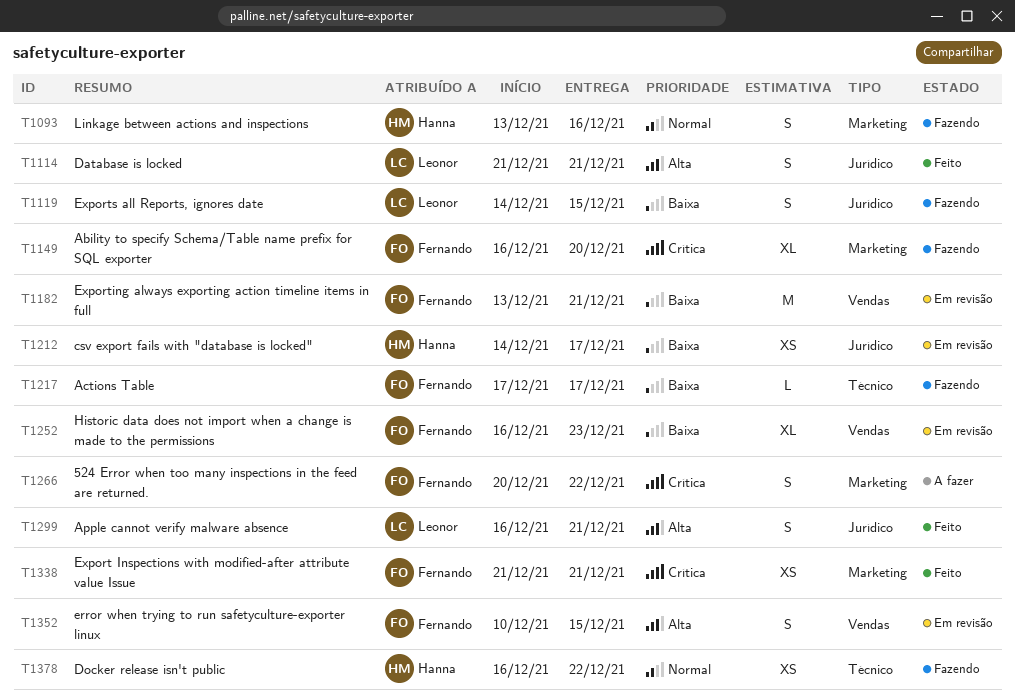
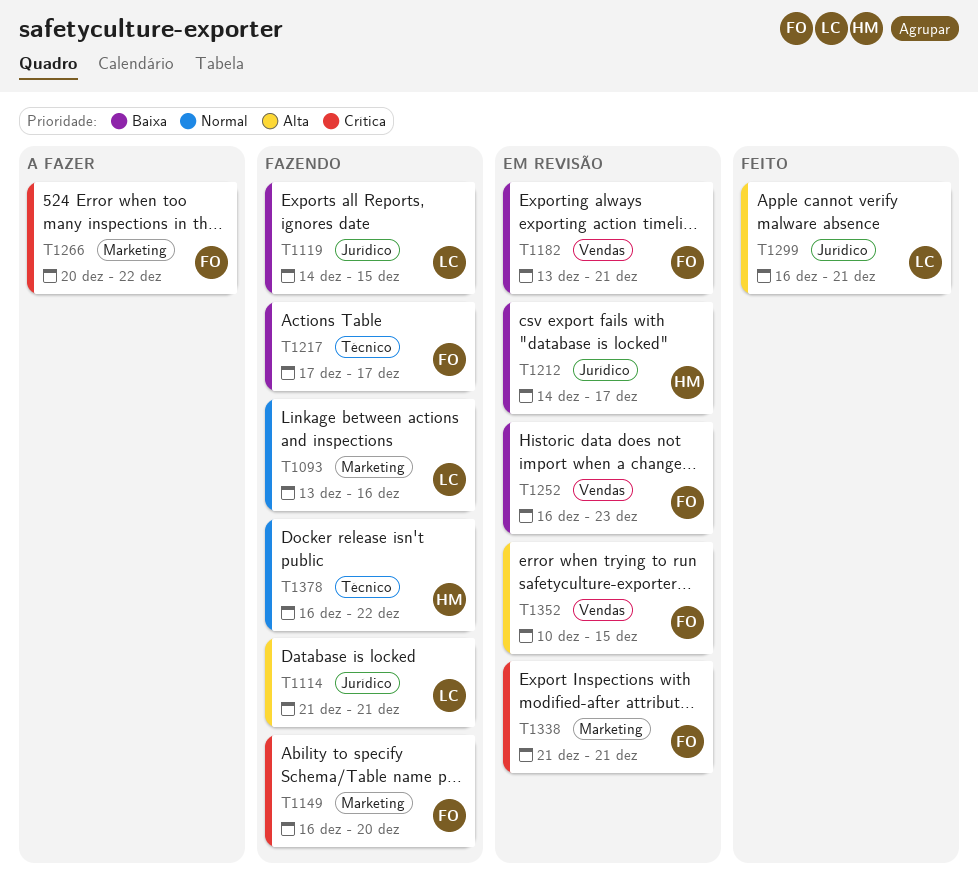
T1093, owner: Hanna -> Leonor
T1114, status: Feito -> Fazendo
T1338, status: Feito -> Em revisão

